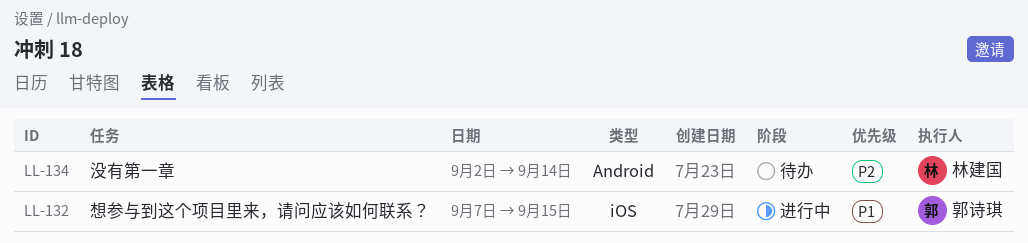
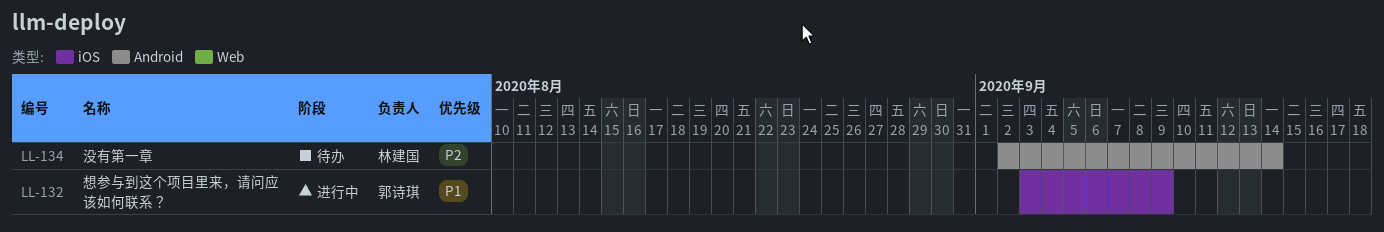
LL-132, start: Sep 7 -> Sep 3
LL-132, due: Sep 15 -> Sep 9

